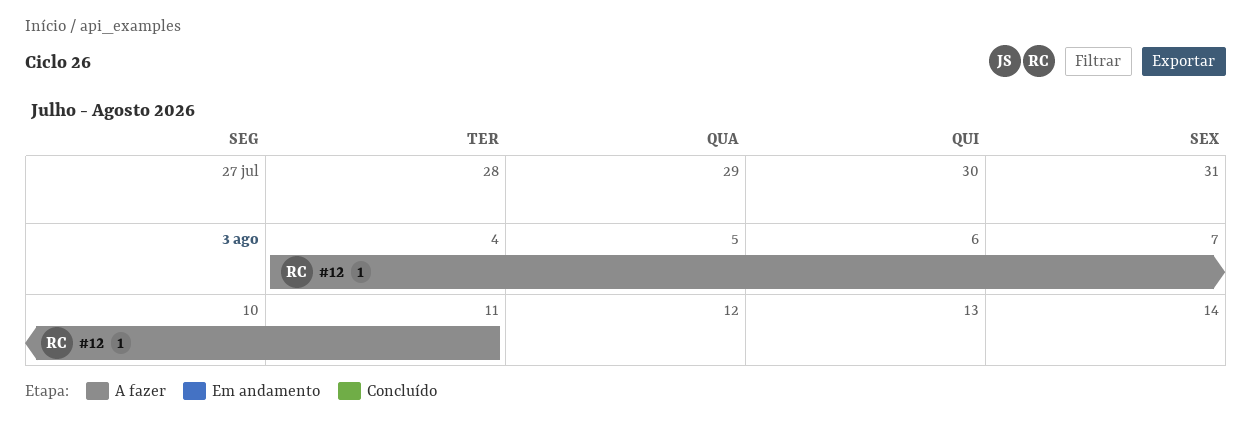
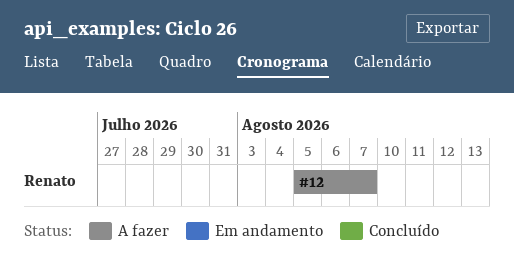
#12, start: Aug 4 -> Aug 5
#12, due: Aug 11 -> Aug 7

